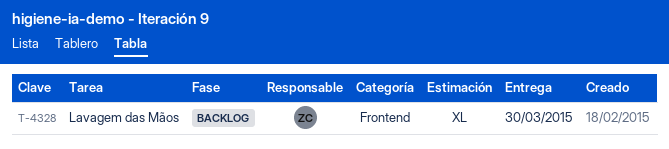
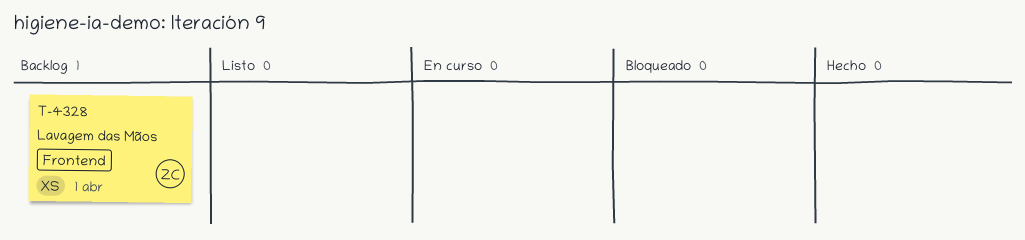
T-4328, estimate: XL -> XS
T-4328, due: Mar 30 -> Apr 1

